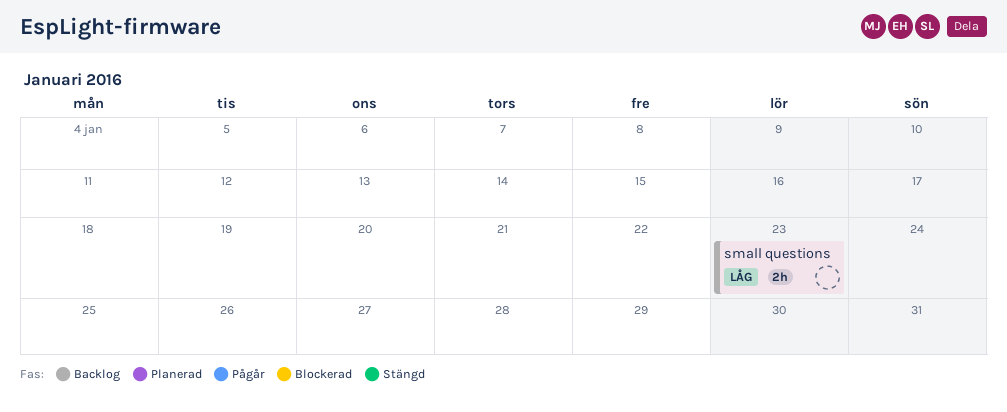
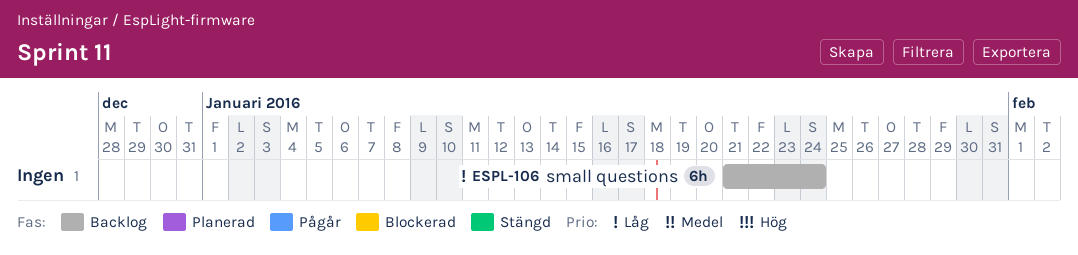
small questions, estimate: 2h -> 6h
small questions, due: Jan 23 -> Jan 24

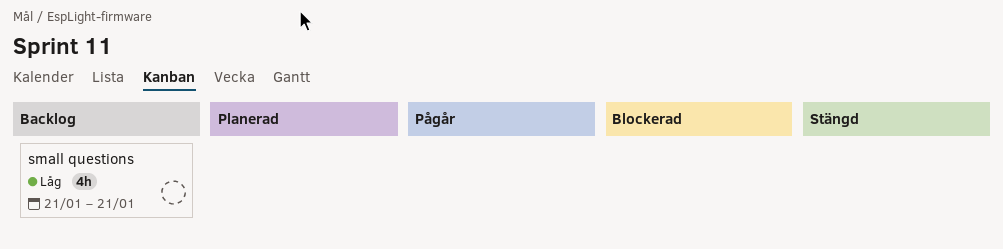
small questions, estimate: 6h -> 4h
small questions, due: Jan 24 -> Jan 21

